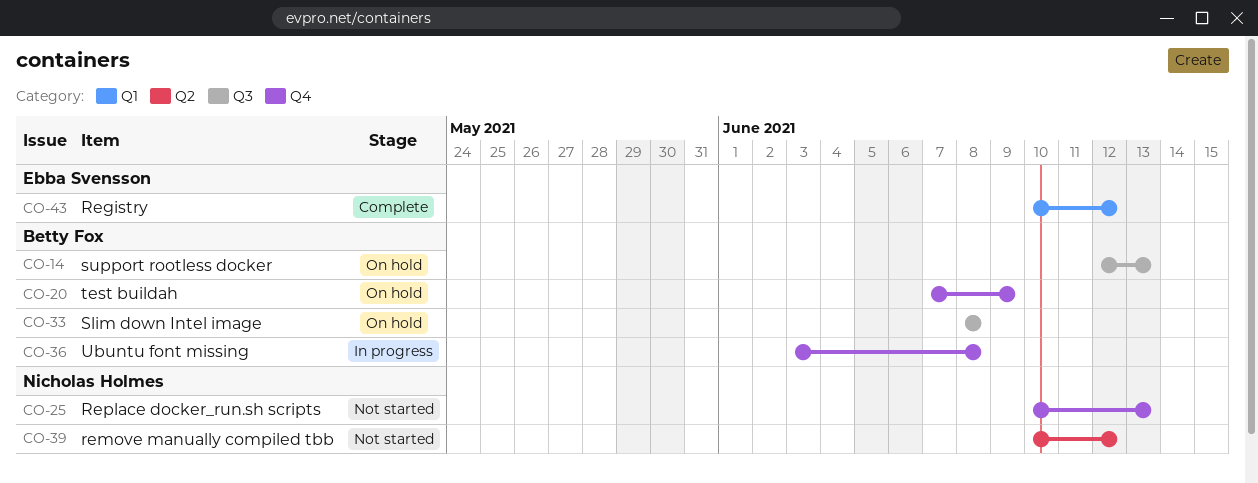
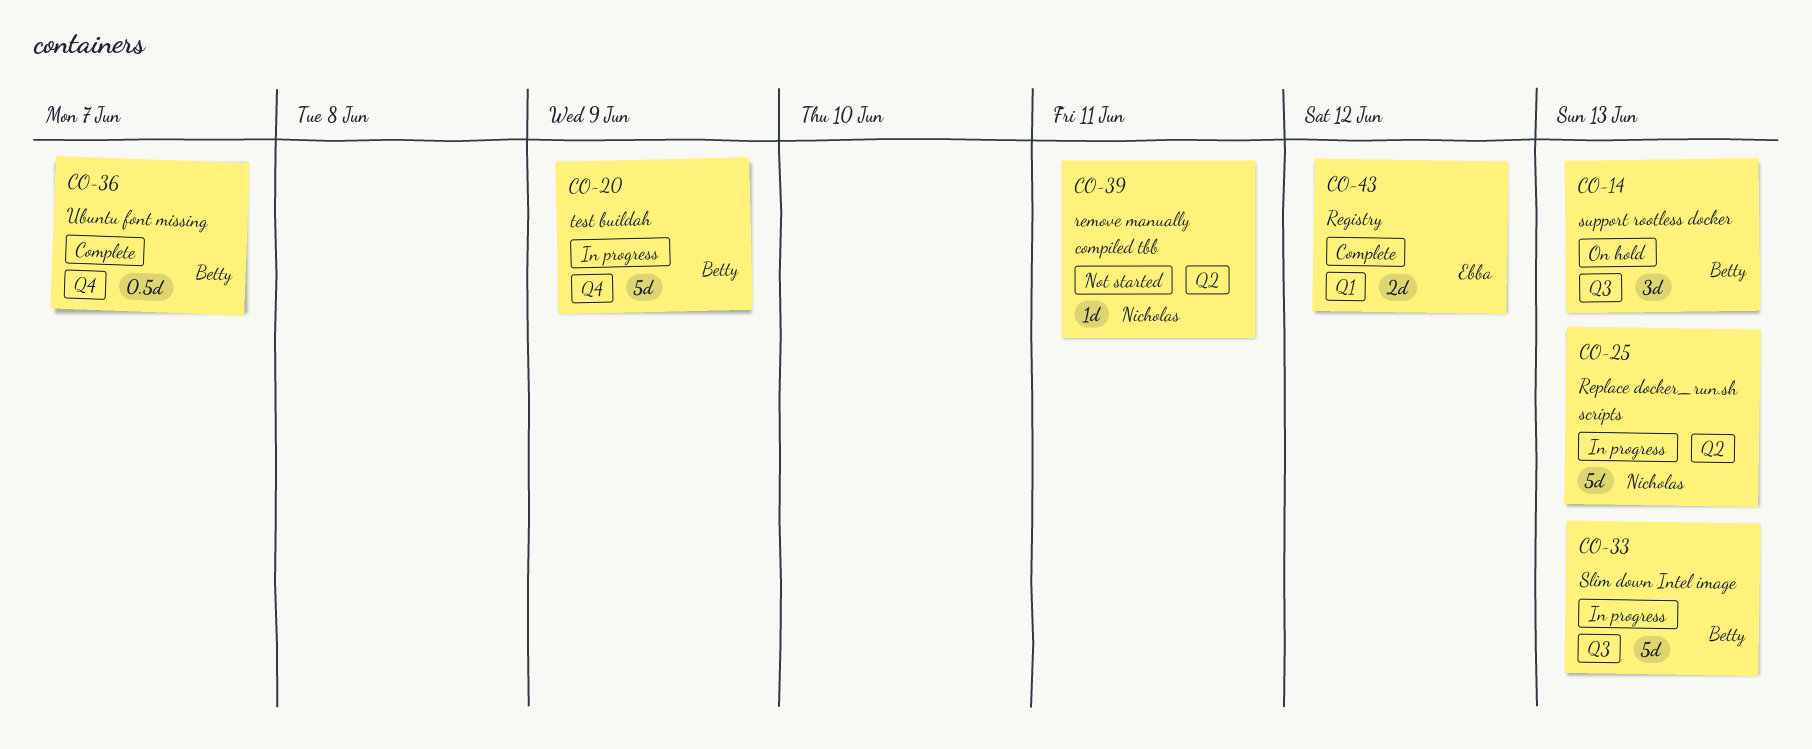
CO-20, status: On hold -> In progress
CO-25, status: Not started -> In progress
CO-25, label: Q4 -> Q2
CO-33, status: On hold -> In progress
CO-33, due: Jun 8 -> Jun 13
CO-36, status: In progress -> Complete
CO-36, due: Jun 8 -> Jun 7
CO-39, due: Jun 12 -> Jun 11

